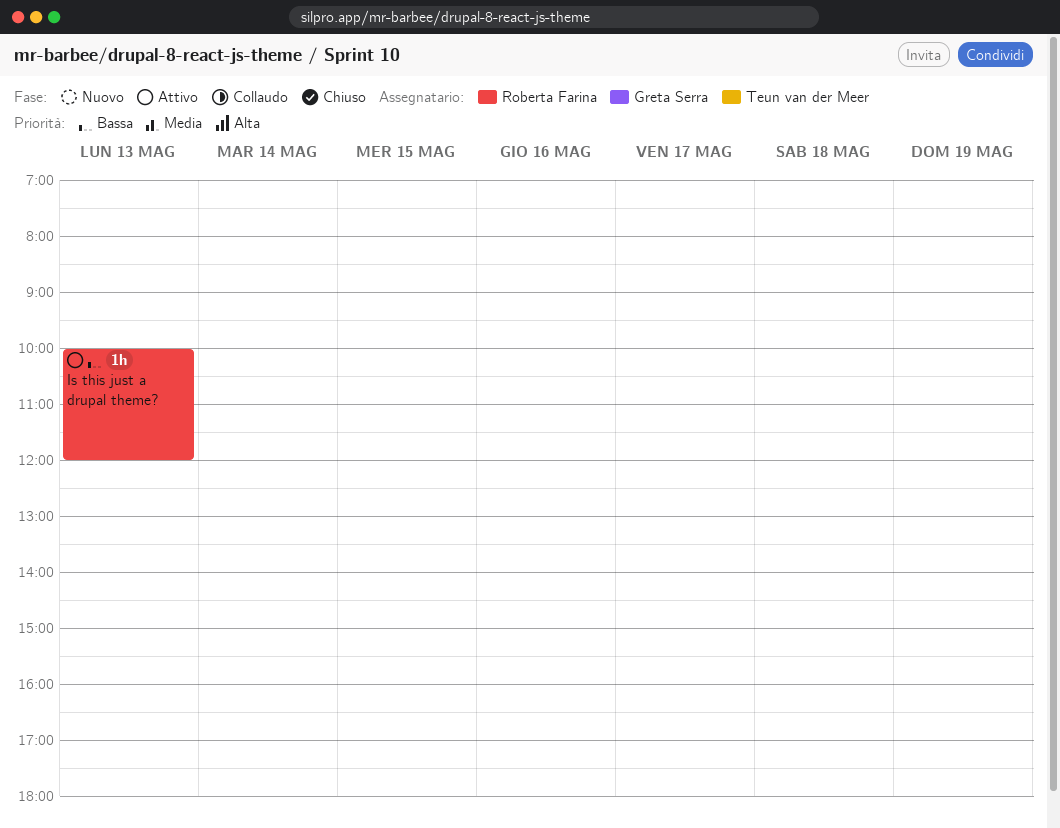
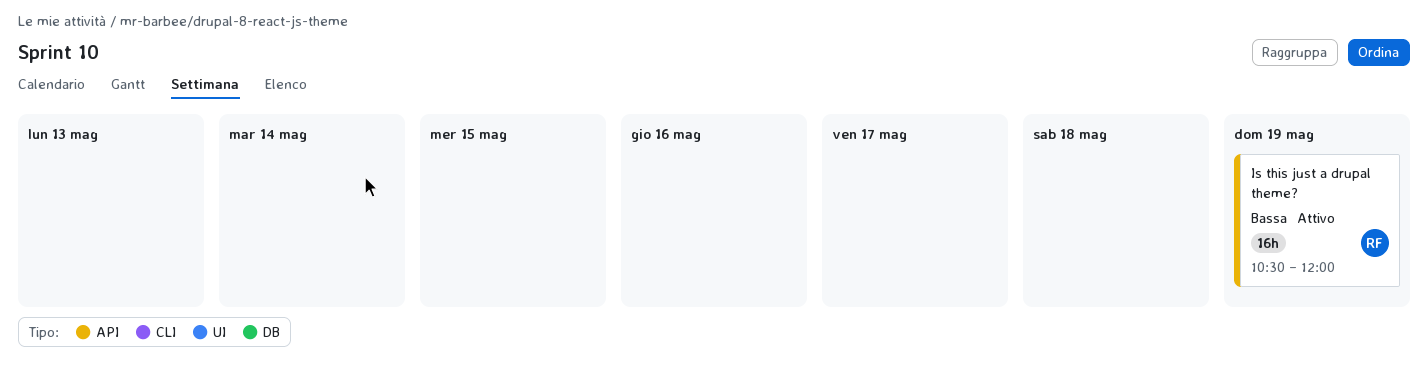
Is this just a drupal theme?, estimate: 1h -> 16h
Is this just a drupal theme?, day: May 13 -> May 19
Is this just a drupal theme?, begins: 10:00 -> 10:30

